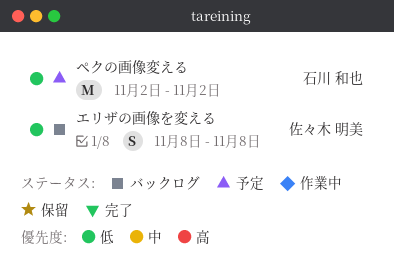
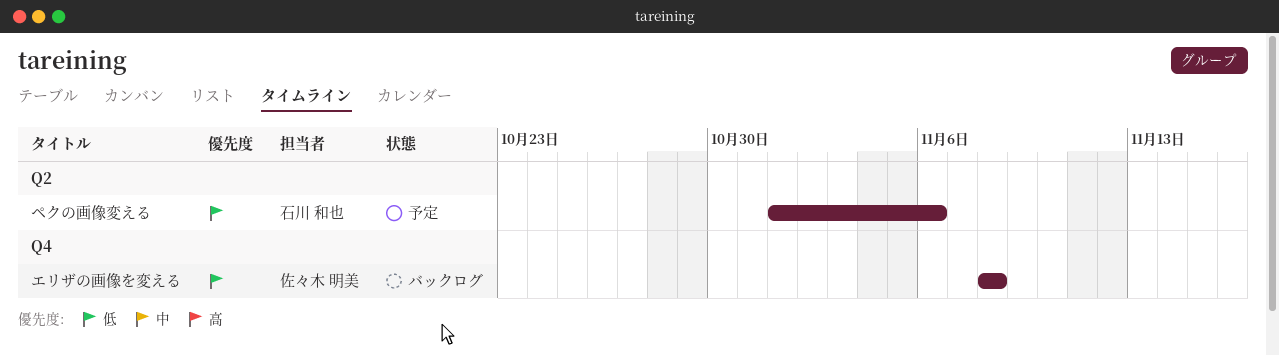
ペクの画像変える, start: Nov 2 -> Nov 1
ペクの画像変える, due: Nov 2 -> Nov 6

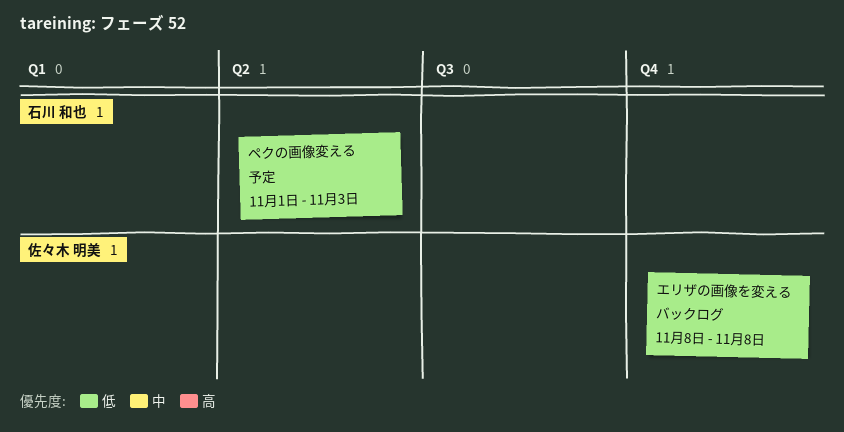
ペクの画像変える, due: Nov 6 -> Nov 3

